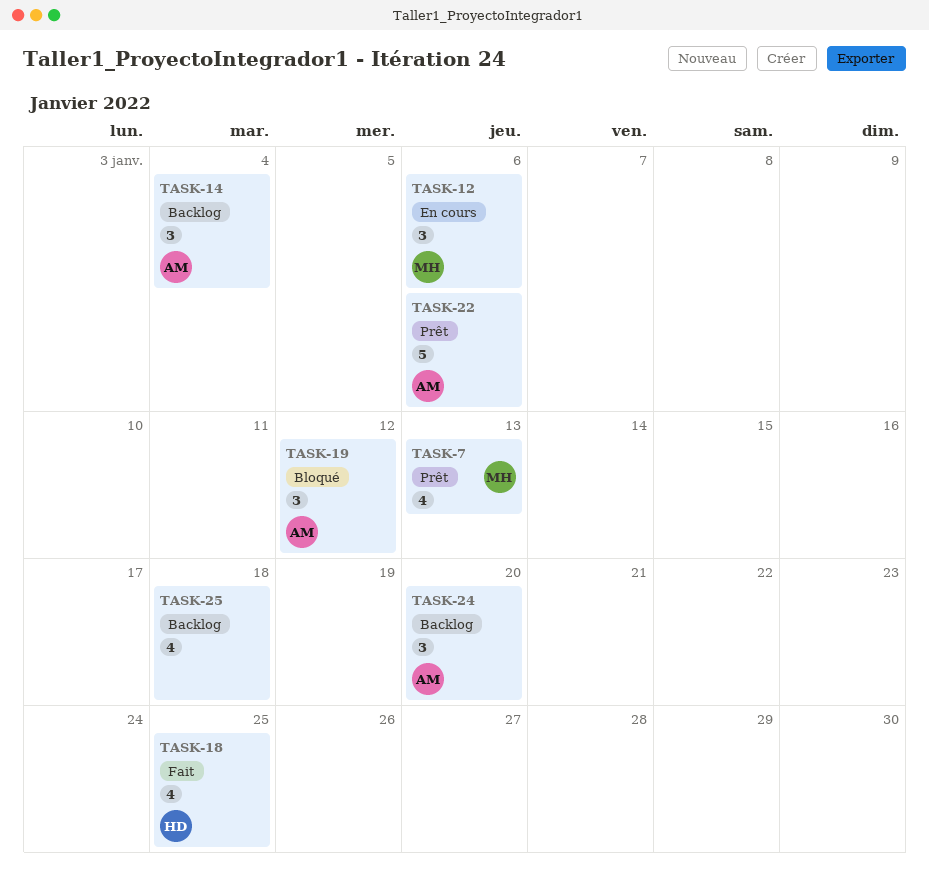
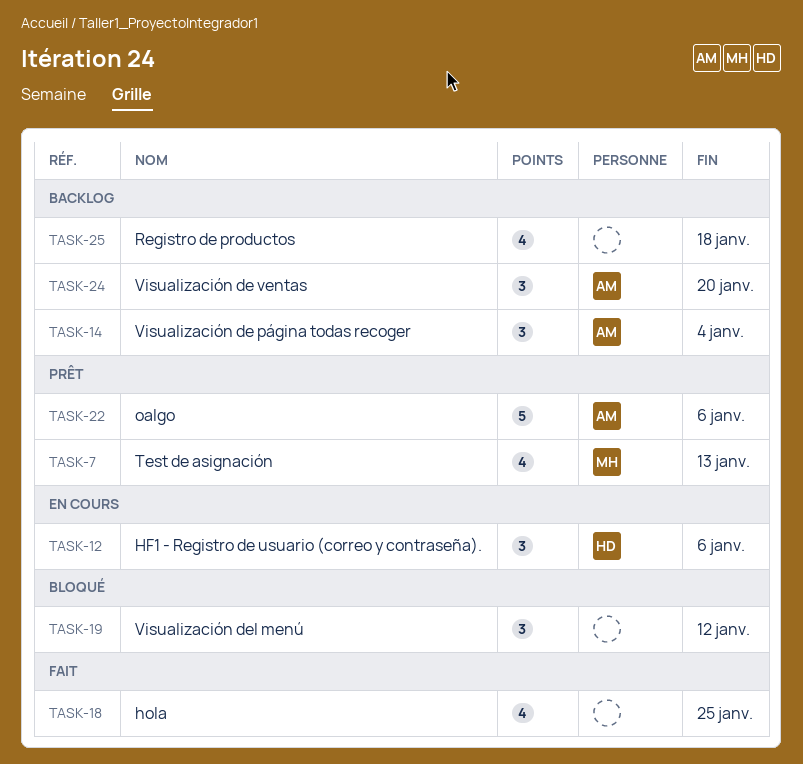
TASK-12, owner: MH -> HD
TASK-18, owner: HD -> none
TASK-19, owner: AM -> none

